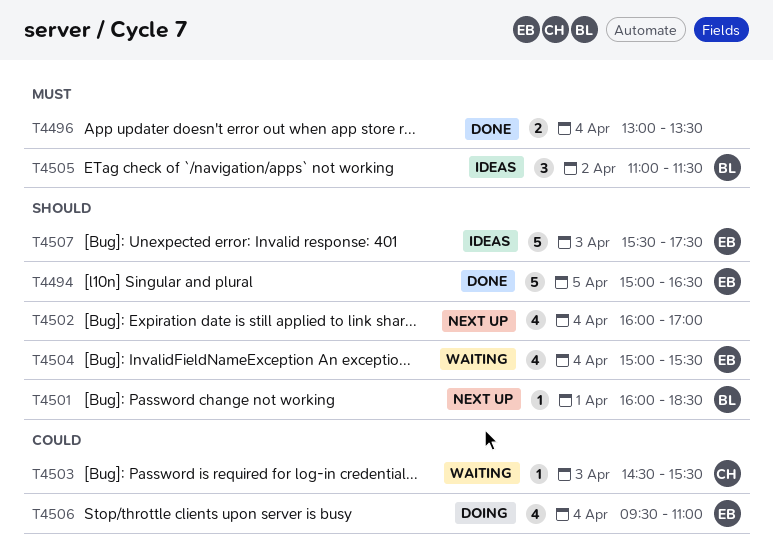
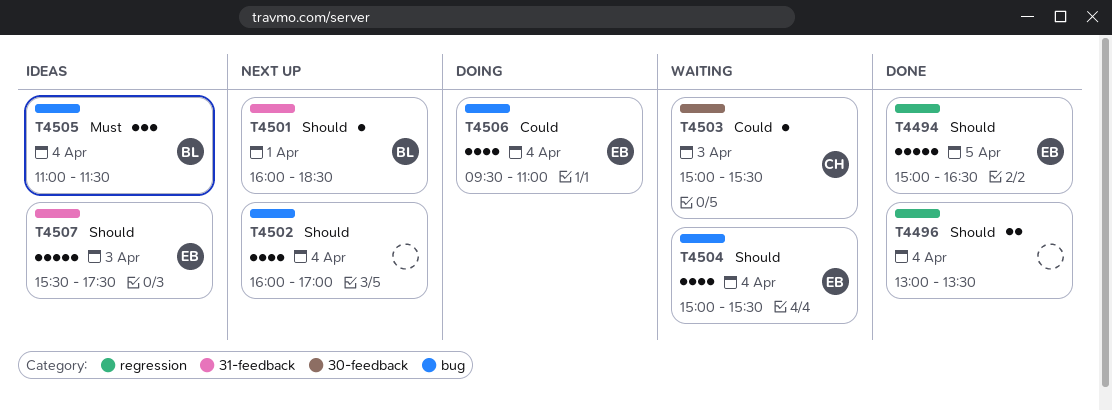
T4496, priority: Must -> Should
T4503, begins: 14:30 -> 15:00
T4505, day: Apr 2 -> Apr 4

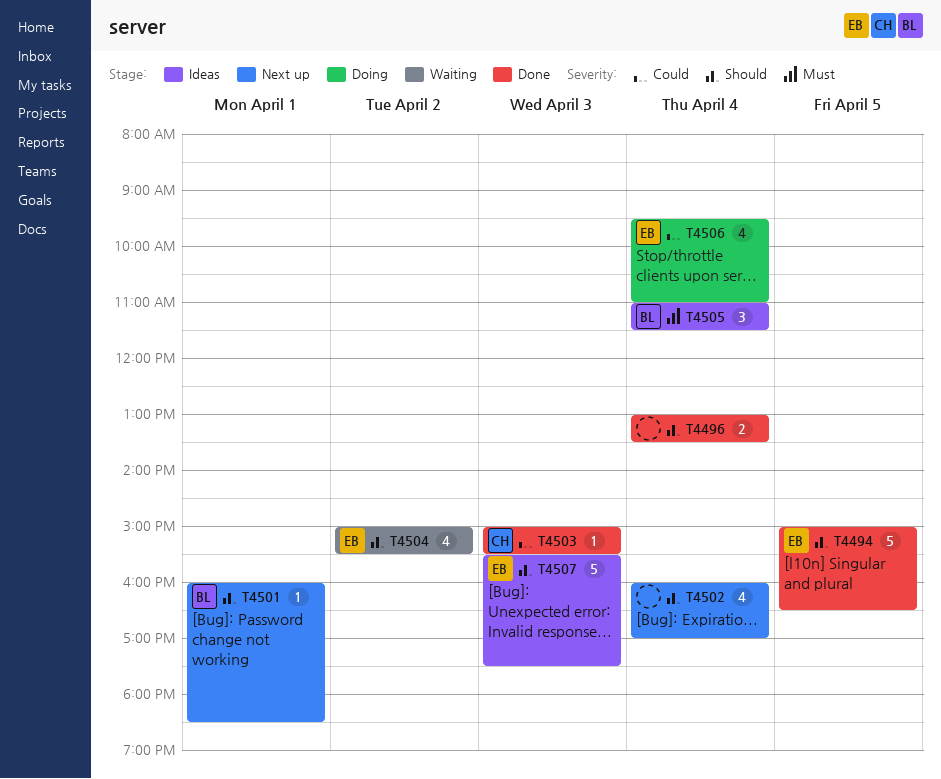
T4503, status: Waiting -> Done
T4504, day: Apr 4 -> Apr 2

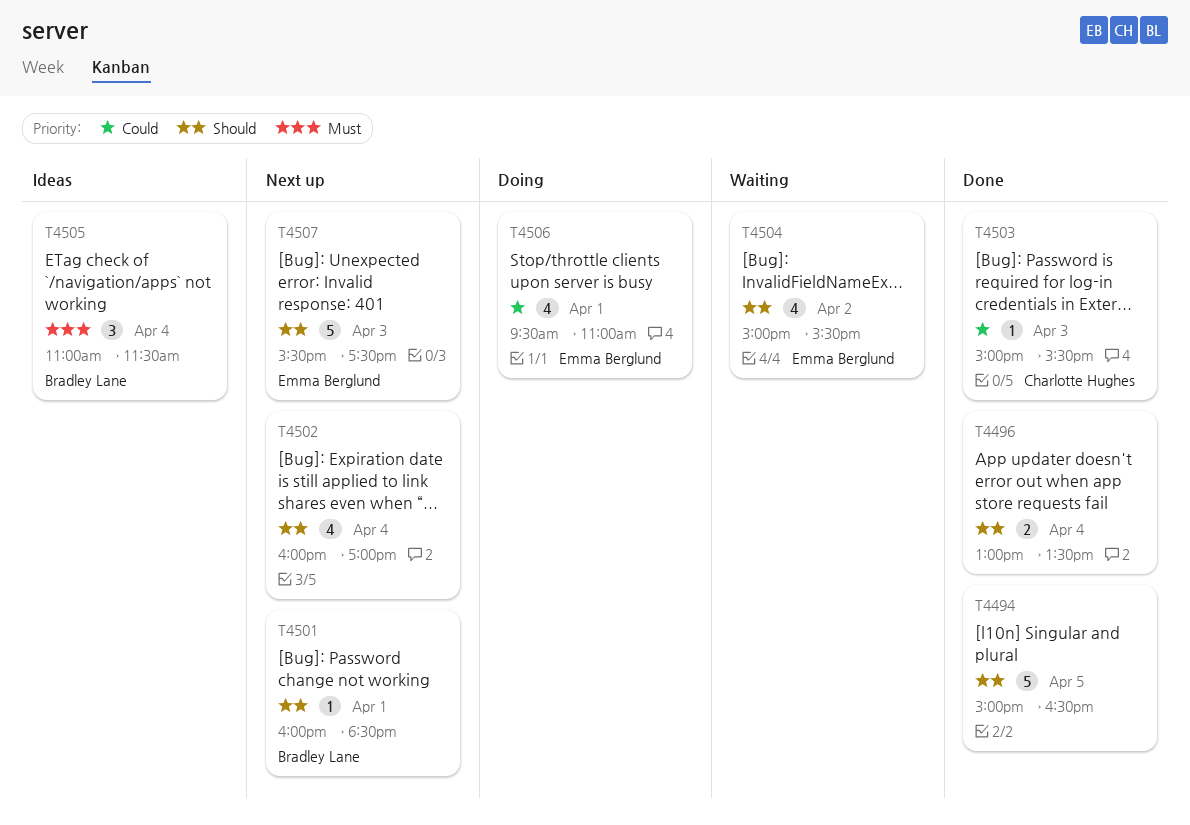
T4494, owner: Emma Berglund -> none
T4506, day: Apr 4 -> Apr 1
T4507, status: Ideas -> Next up

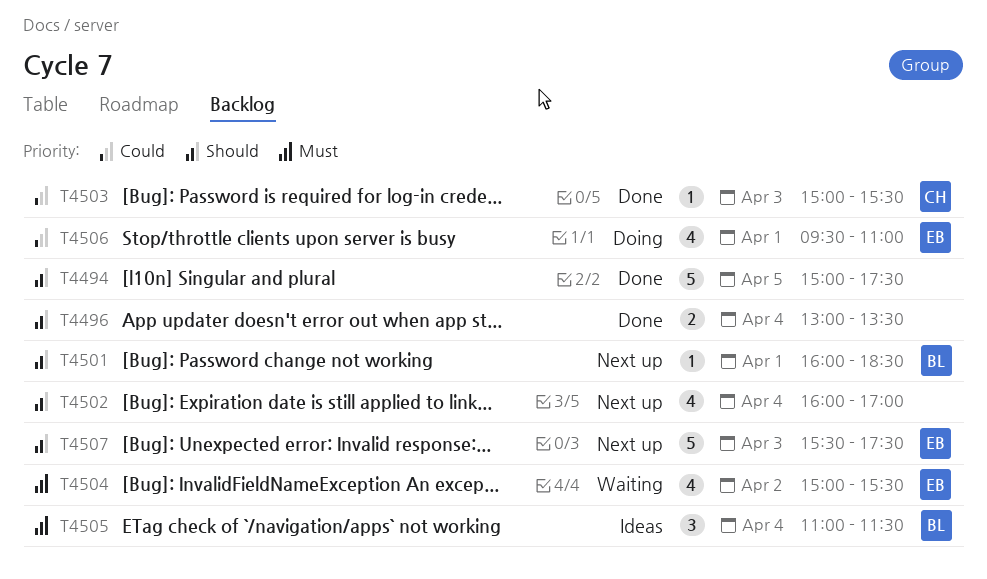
T4494, ends: 16:30 -> 17:30
T4504, priority: Should -> Must

